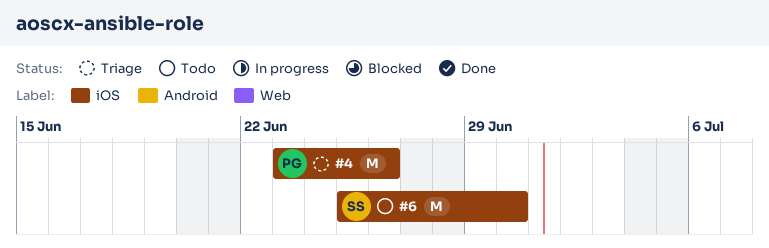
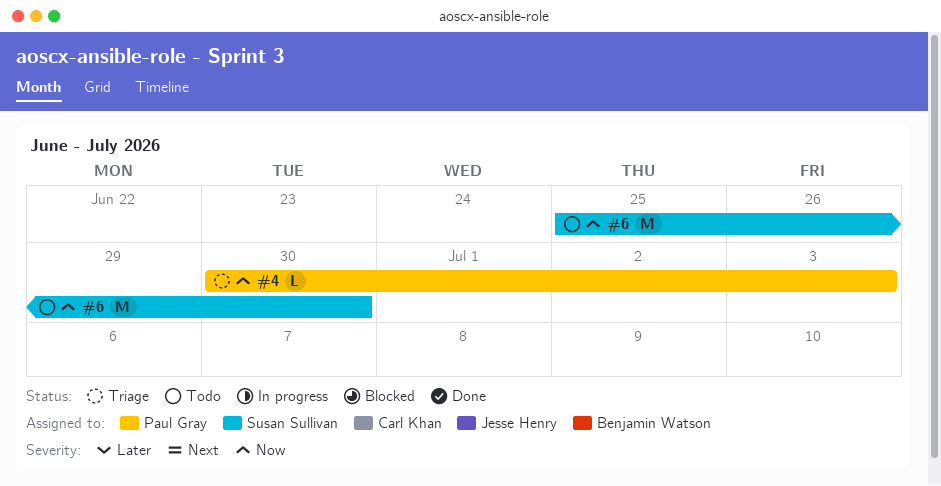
#4, estimate: M -> L
#4, start: Jun 23 -> Jun 30
#4, due: Jun 26 -> Jul 3

